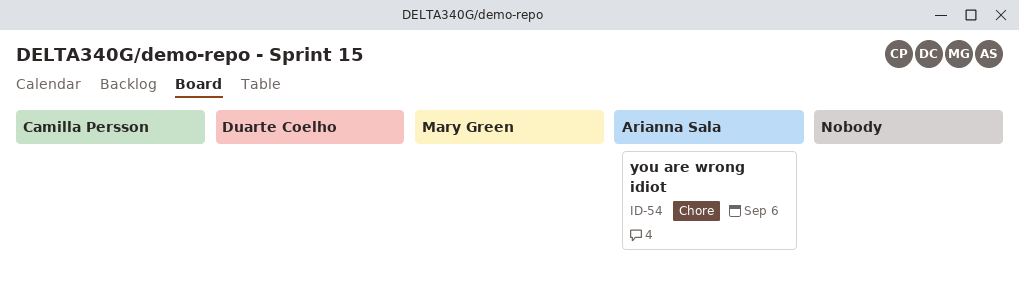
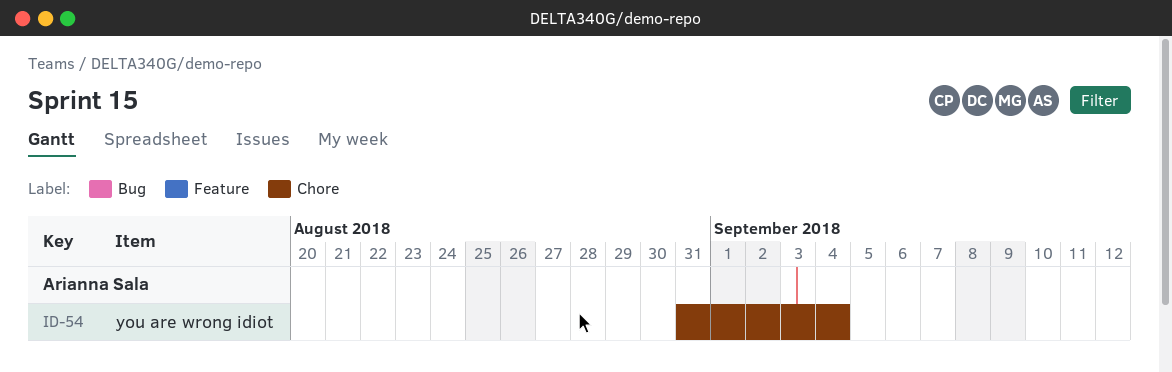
ID-54, due: Sep 6 -> Sep 4

